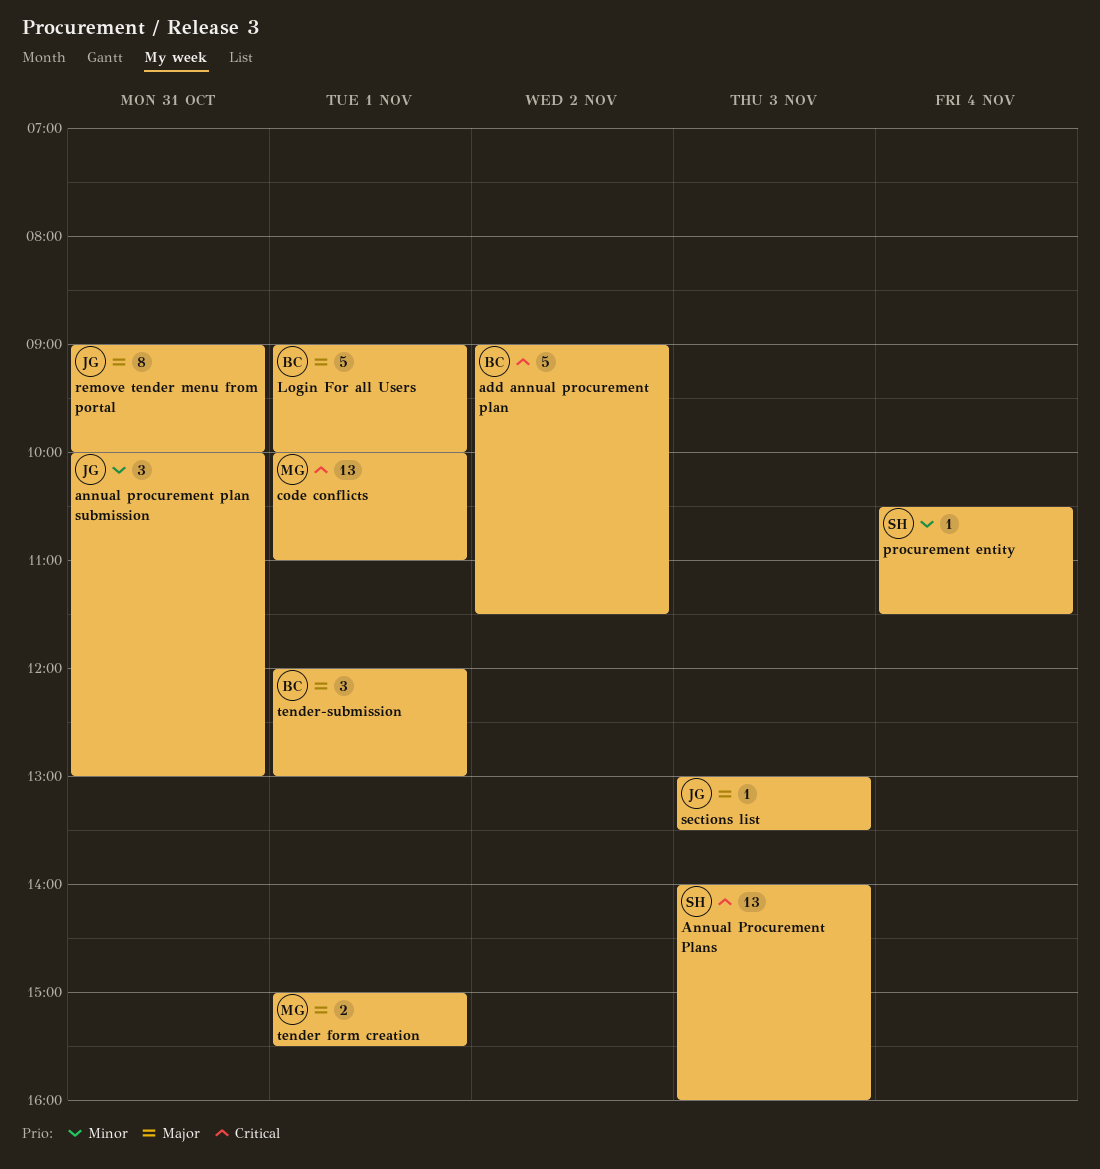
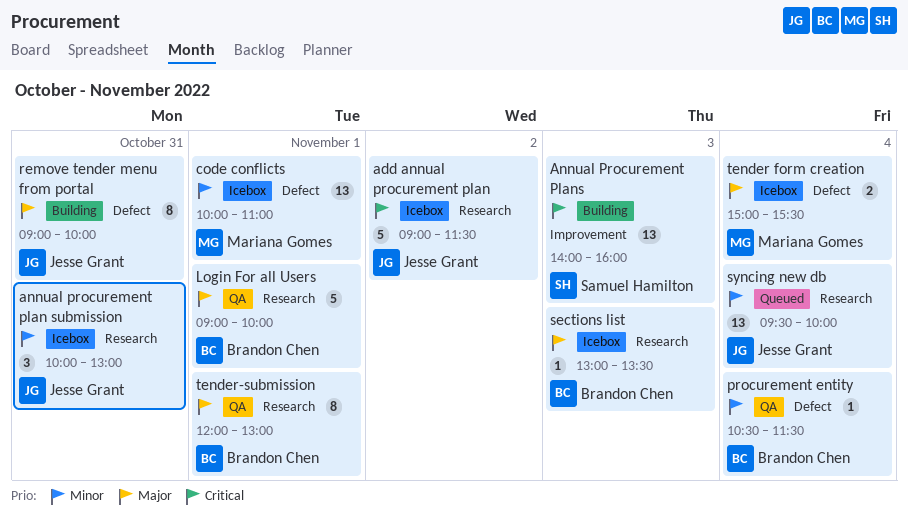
add annual procurement plan, owner: Brandon Chen -> Jesse Grant
code conflicts, priority: Critical -> Minor
procurement entity, owner: Samuel Hamilton -> Brandon Chen
sections list, owner: Jesse Grant -> Brandon Chen
syncing new db: none -> present
tender form creation, day: Nov 1 -> Nov 4
tender-submission, estimate: 3 -> 8

